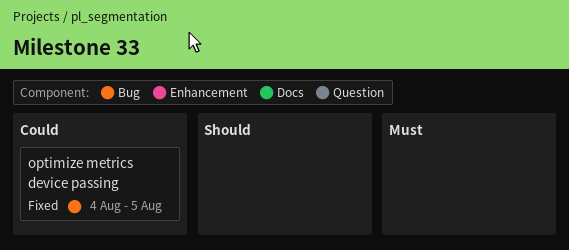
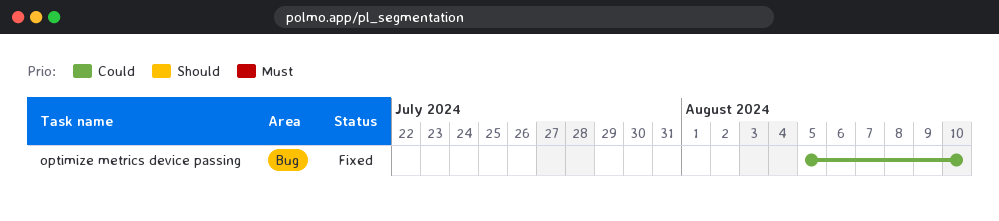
optimize metrics device passing, start: Aug 4 -> Aug 5
optimize metrics device passing, due: Aug 5 -> Aug 10

